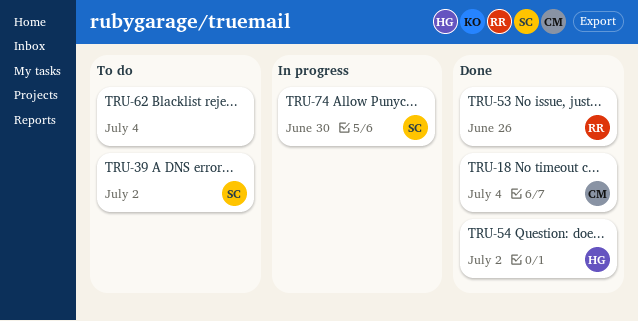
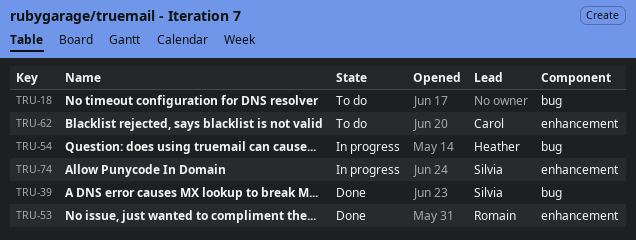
TRU-18, status: Done -> To do
TRU-18, owner: Carol -> none
TRU-39, status: To do -> Done
TRU-54, status: Done -> In progress
TRU-62, owner: none -> Carol

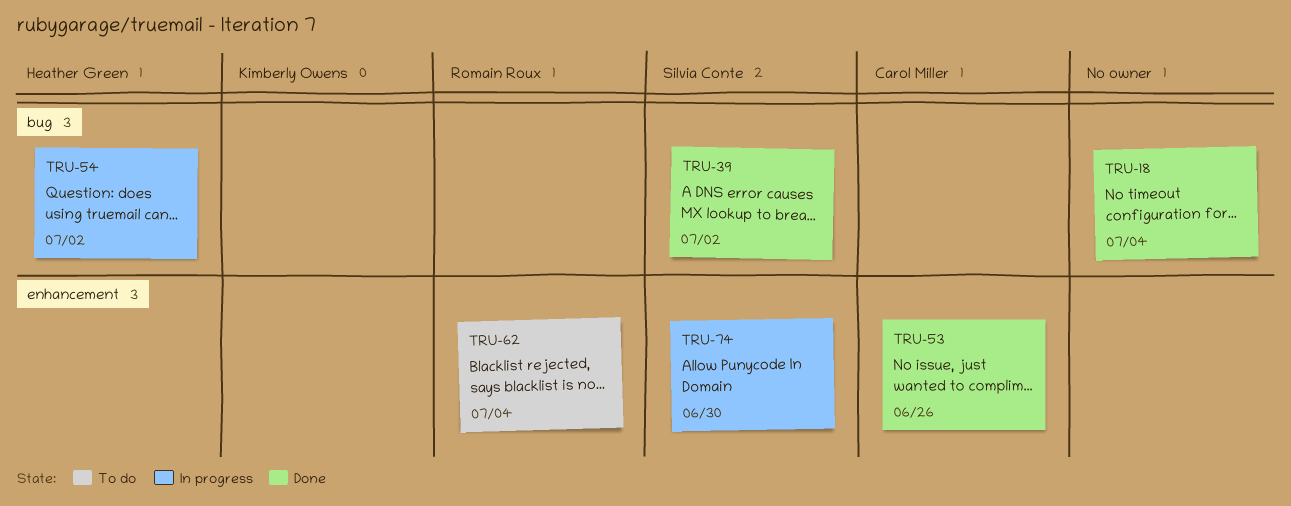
TRU-18, status: To do -> Done
TRU-53, owner: Romain Roux -> Carol Miller
TRU-62, owner: Carol Miller -> Romain Roux

